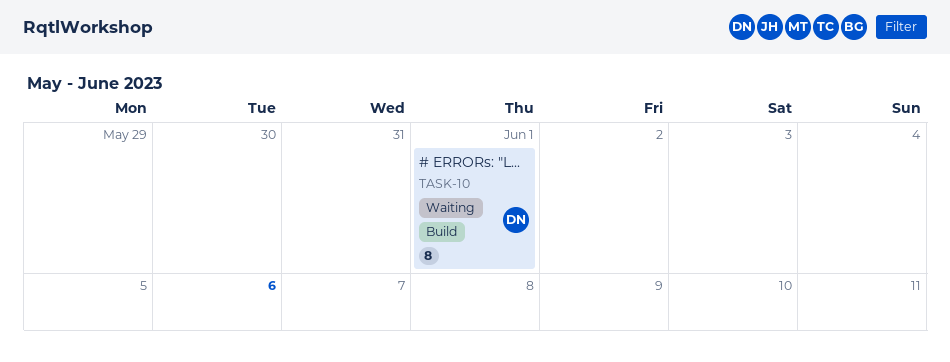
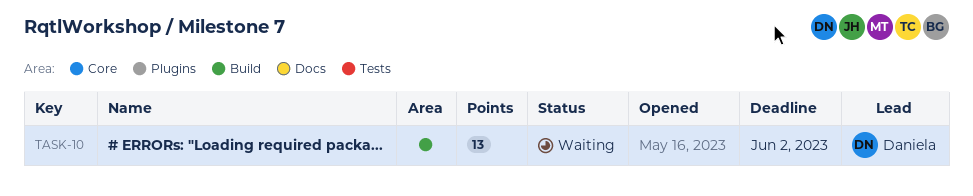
TASK-10, estimate: 8 -> 13
TASK-10, due: Jun 1 -> Jun 2

